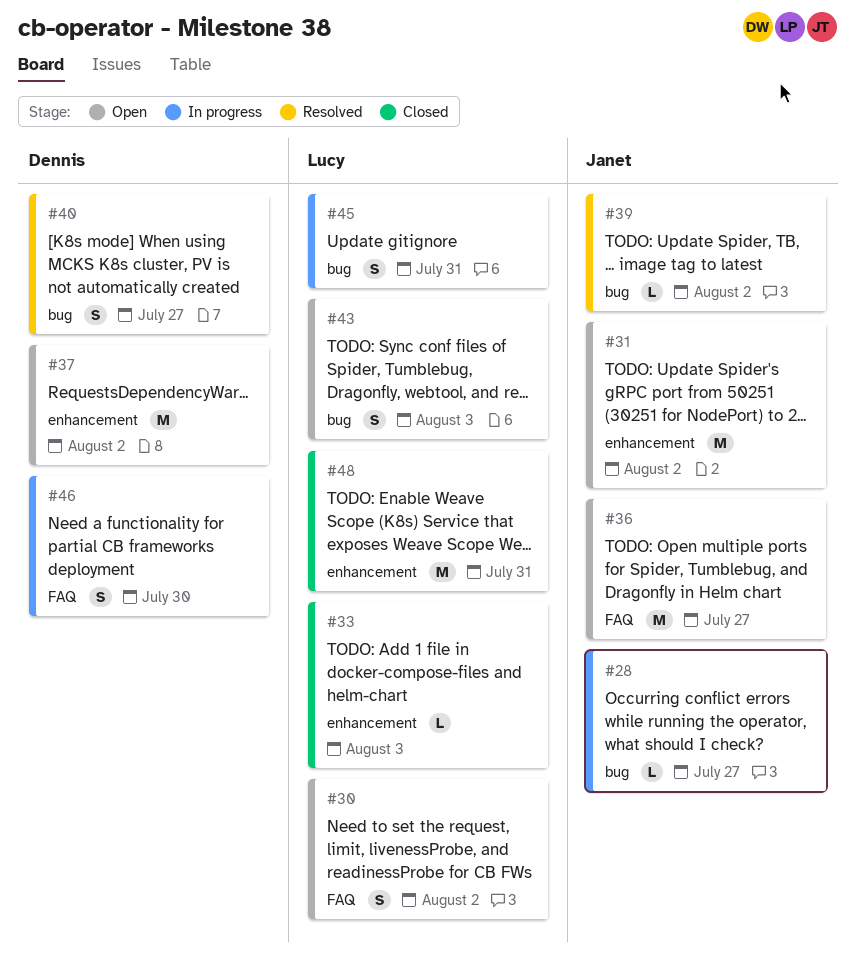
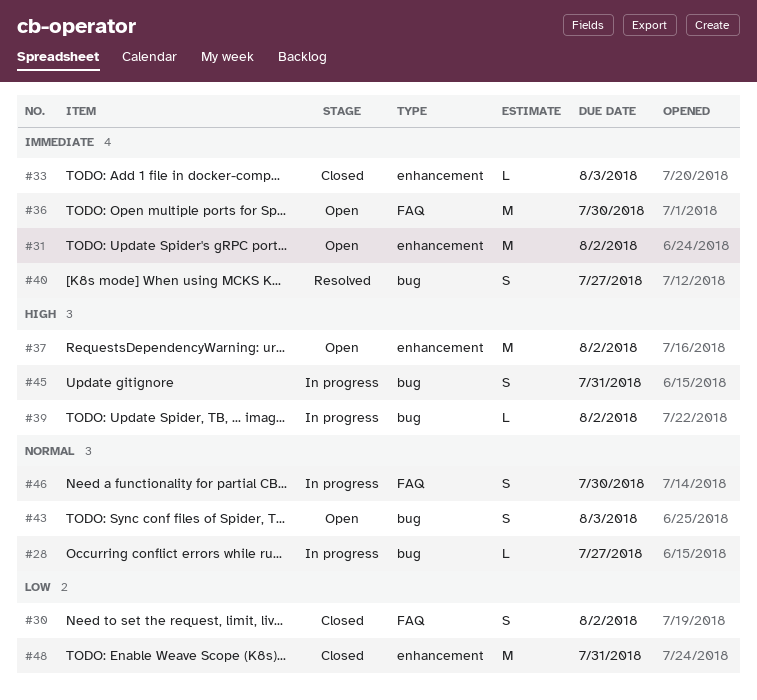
#30, status: Open -> Closed
#36, due: Jul 27 -> Jul 30
#39, status: Resolved -> In progress

